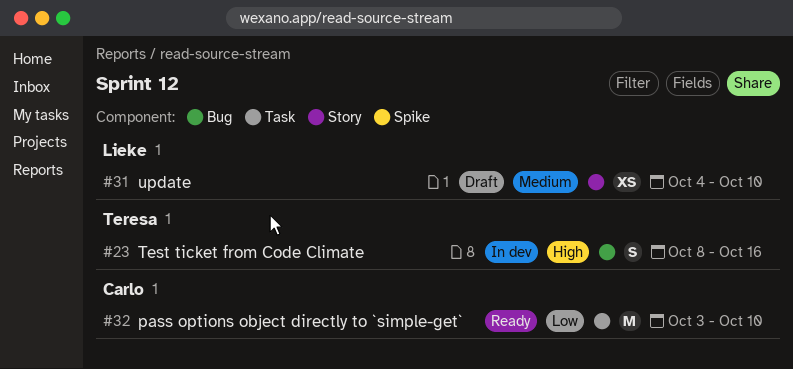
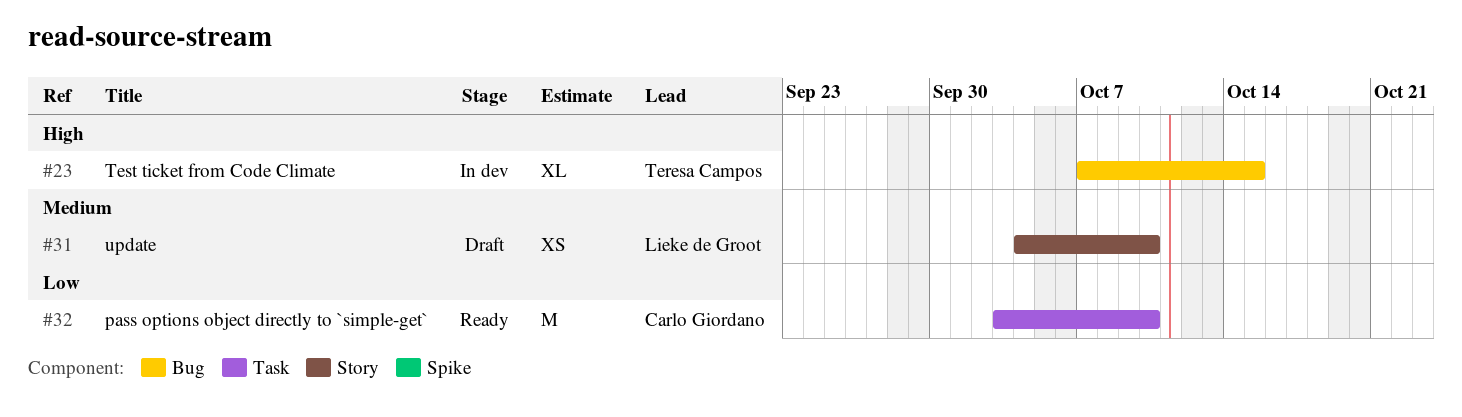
#23, estimate: S -> XL
#23, start: Oct 8 -> Oct 7
#23, due: Oct 16 -> Oct 15

